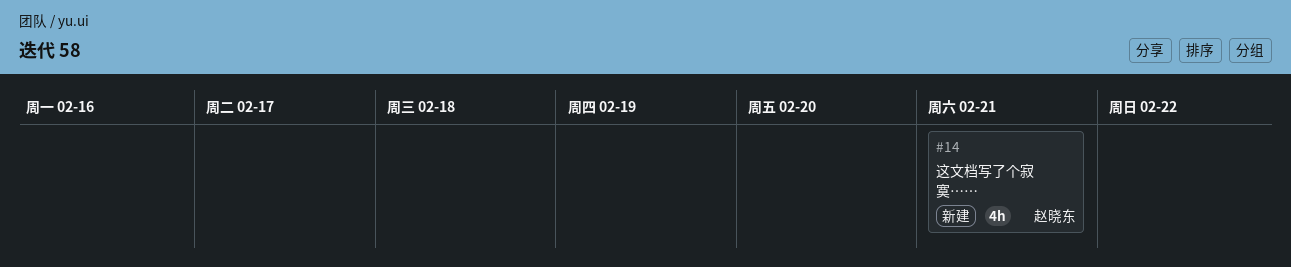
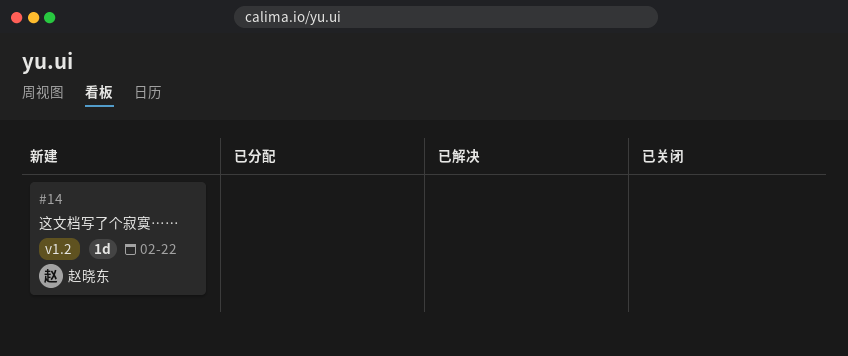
#14, estimate: 4h -> 1d
#14, due: Feb 21 -> Feb 22

